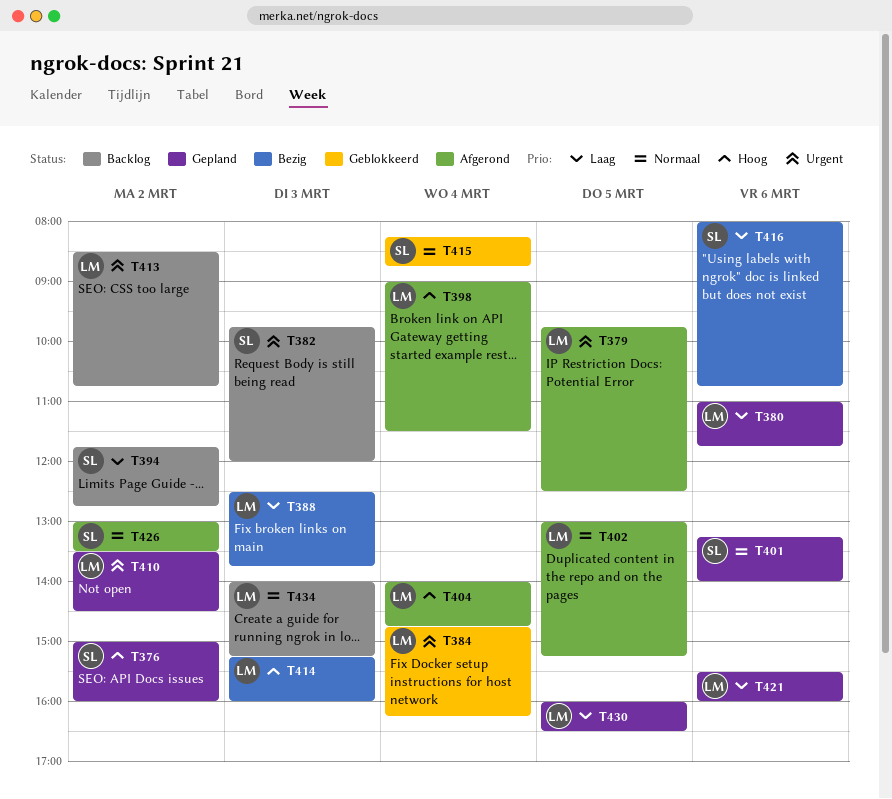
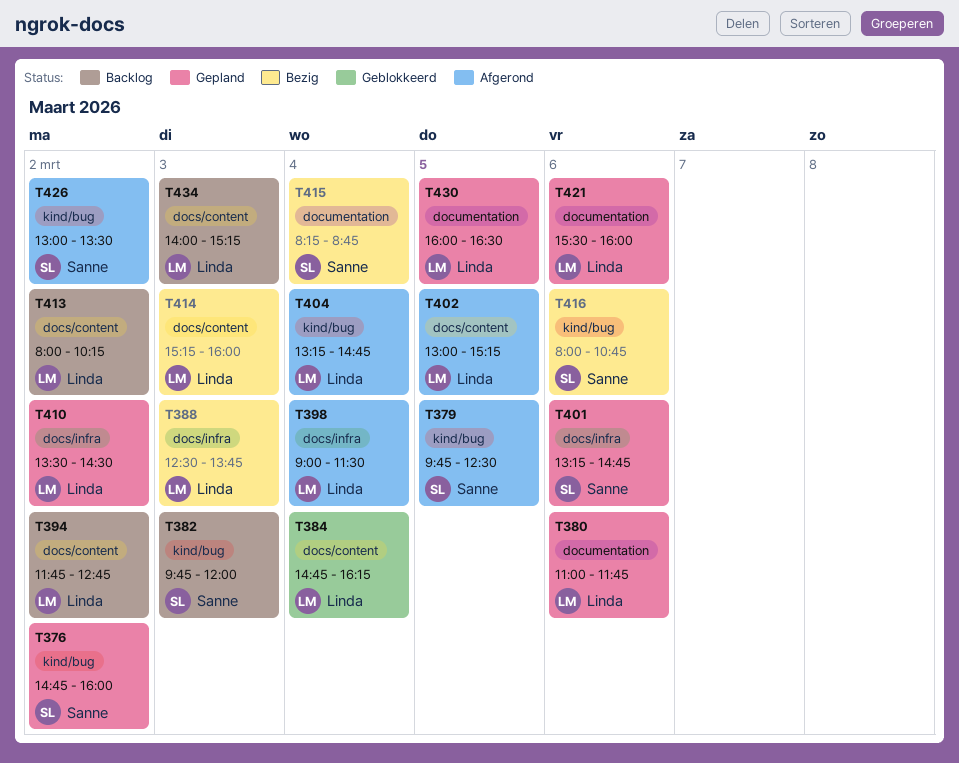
T376, begins: 15:00 -> 14:45
T379, owner: Linda -> Sanne
T394, owner: Sanne -> Linda
T401, ends: 14:00 -> 14:45
T404, begins: 14:00 -> 13:15
T413, begins: 08:30 -> 08:00
T413, ends: 10:45 -> 10:15
T415, status: Geblokkeerd -> Bezig

